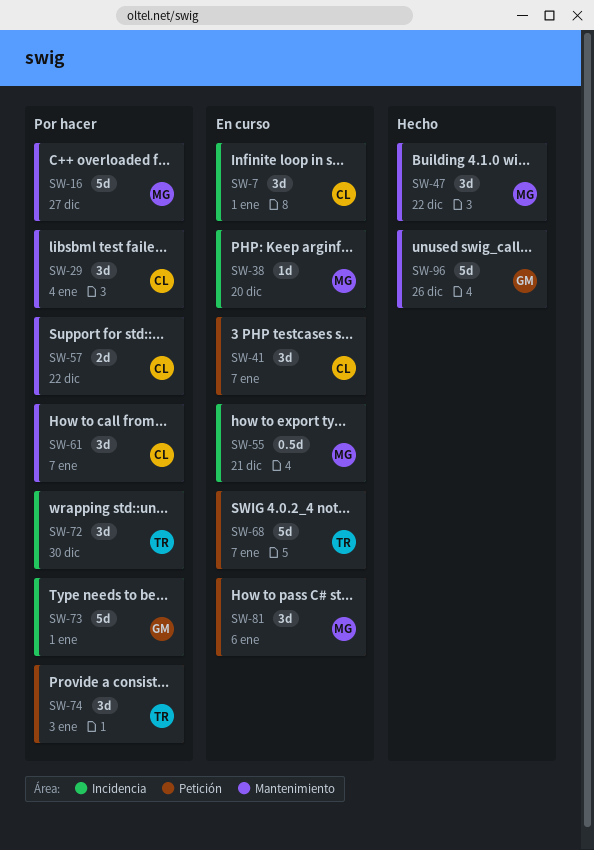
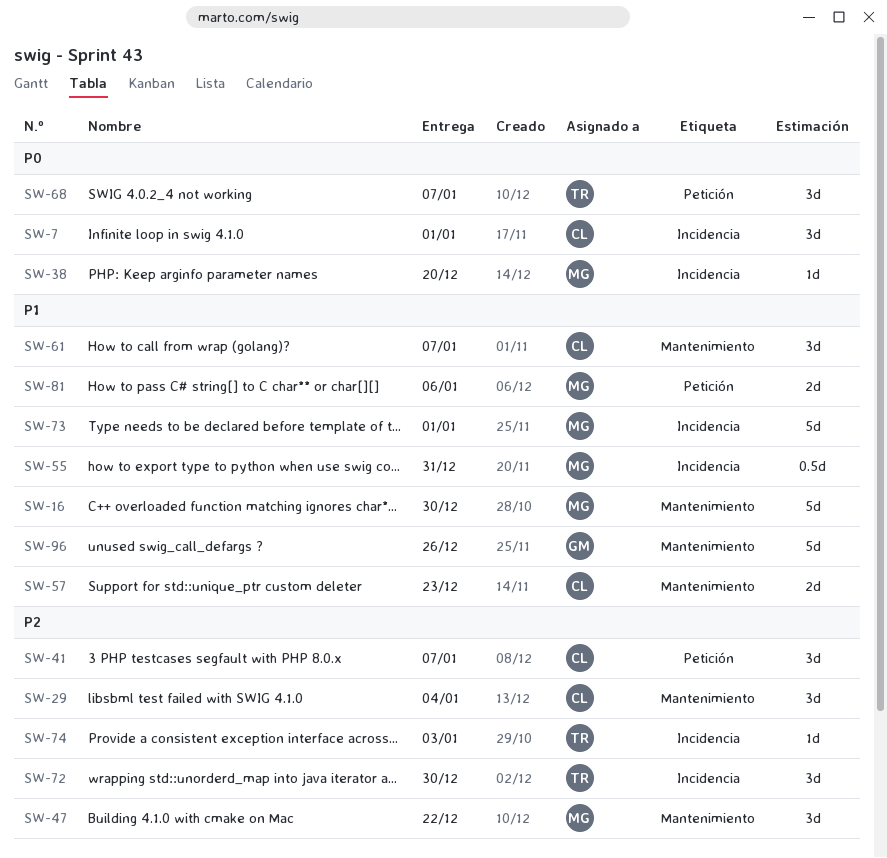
SW-16, due: Dec 27 -> Dec 30
SW-55, due: Dec 21 -> Dec 31
SW-57, due: Dec 22 -> Dec 23
SW-68, estimate: 5d -> 3d
SW-73, owner: GM -> MG
SW-74, label: Petición -> Incidencia
SW-74, estimate: 3d -> 1d
SW-81, estimate: 3d -> 2d

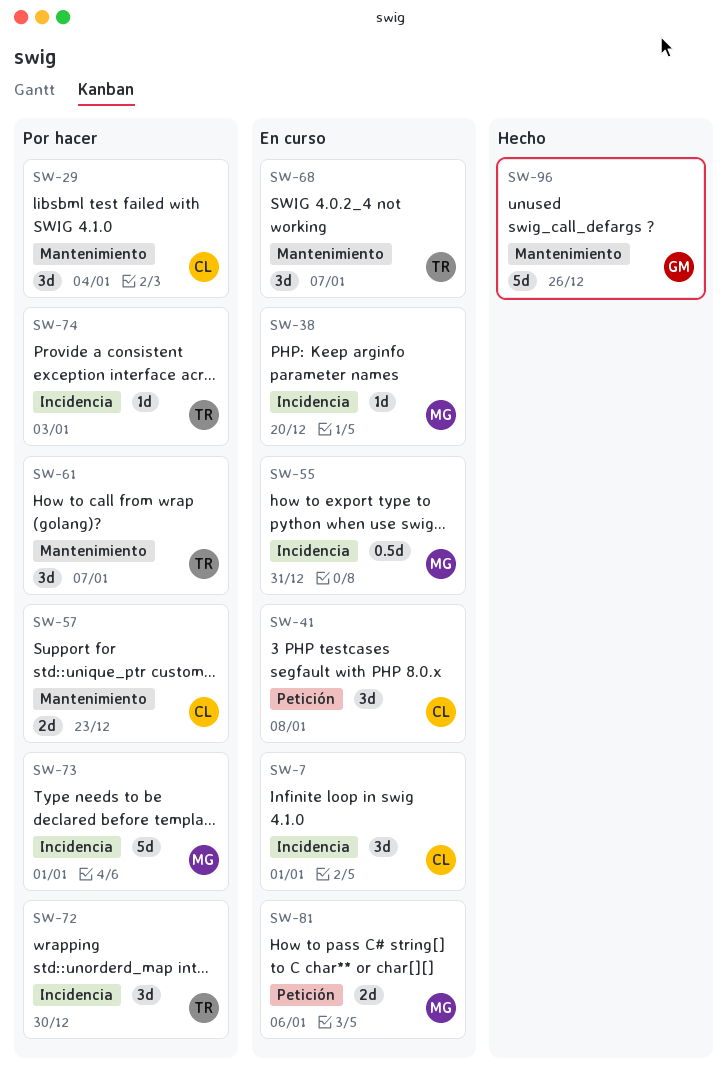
SW-16: present -> none
SW-41, due: Jan 7 -> Jan 8
SW-47: present -> none
SW-61, owner: CL -> TR
SW-68, label: Petición -> Mantenimiento

